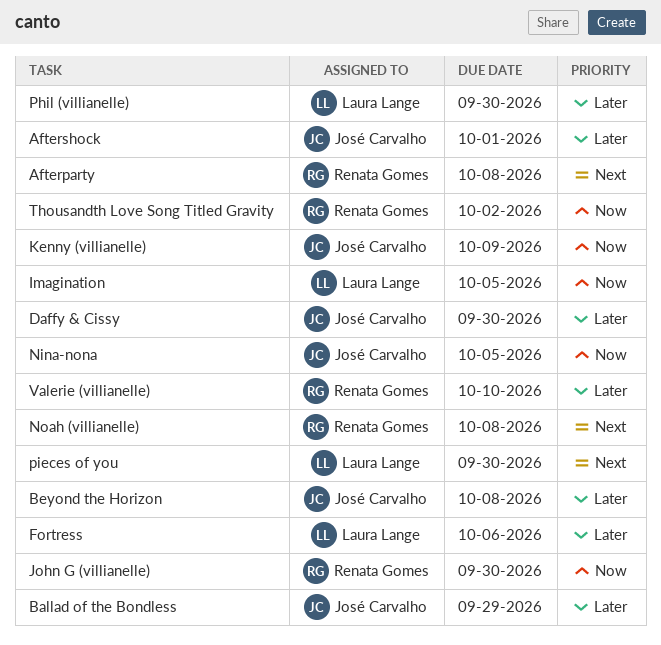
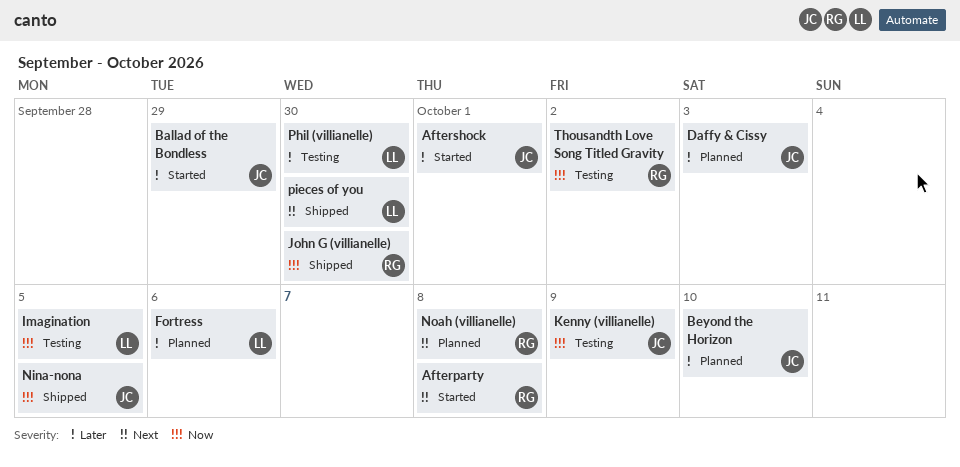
Beyond the Horizon, due: Oct 8 -> Oct 10
Daffy & Cissy, due: Sep 30 -> Oct 3
Valerie (villianelle): present -> none

